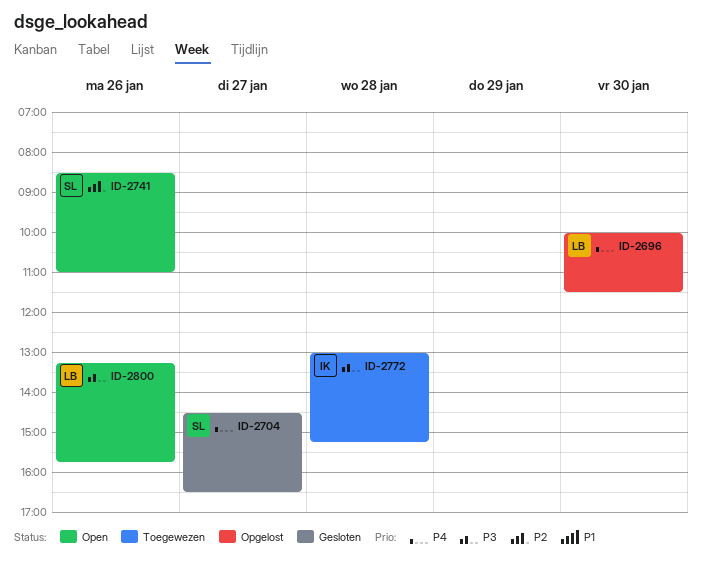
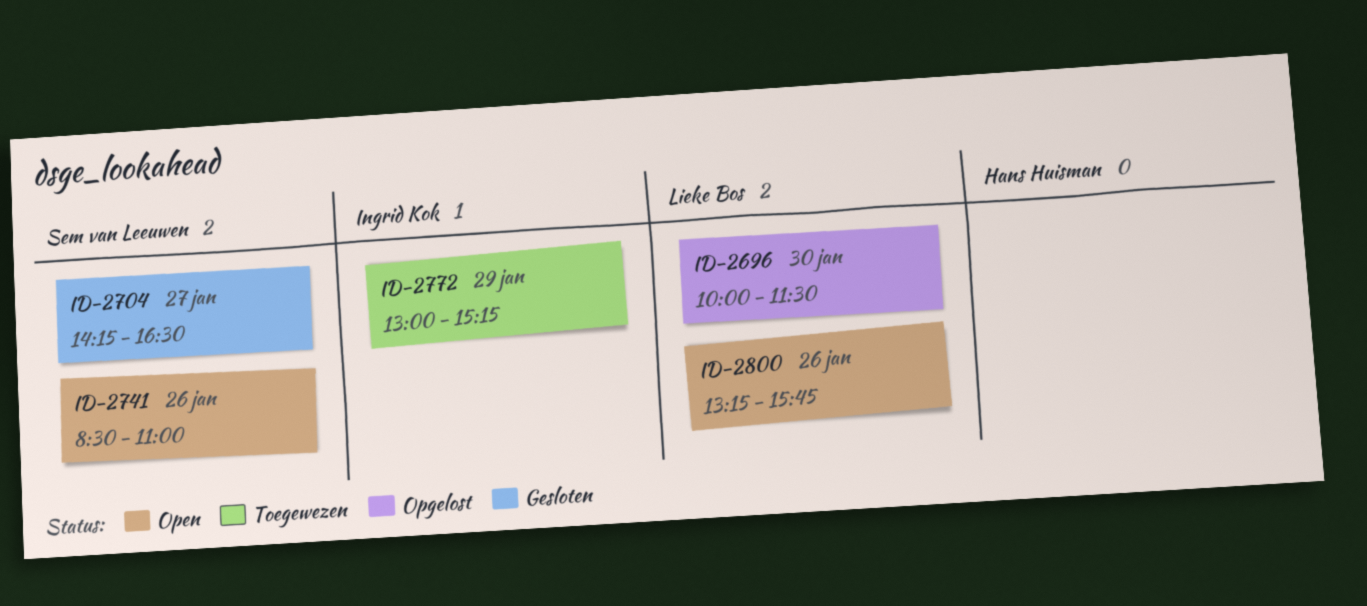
ID-2704, begins: 14:30 -> 14:15
ID-2772, day: Jan 28 -> Jan 29

